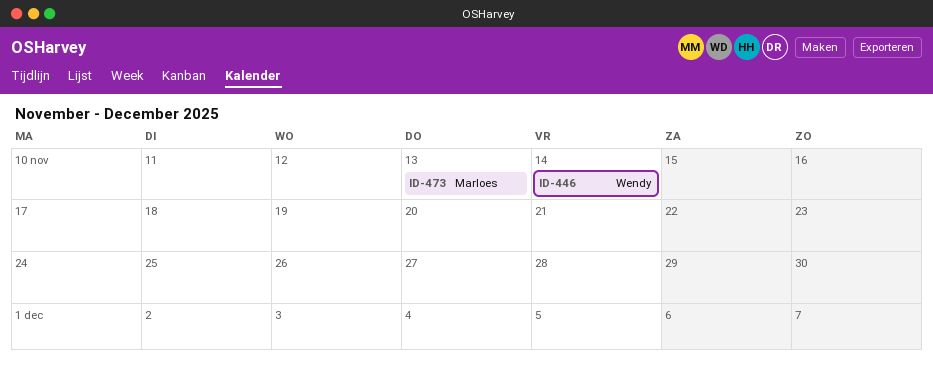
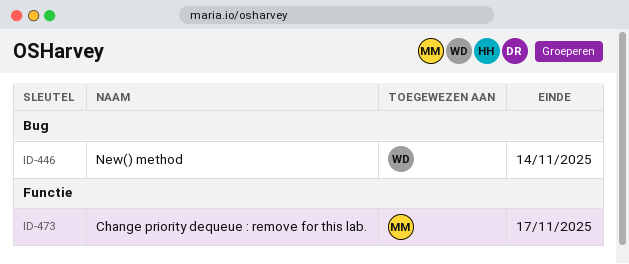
ID-473, due: Nov 13 -> Nov 17

